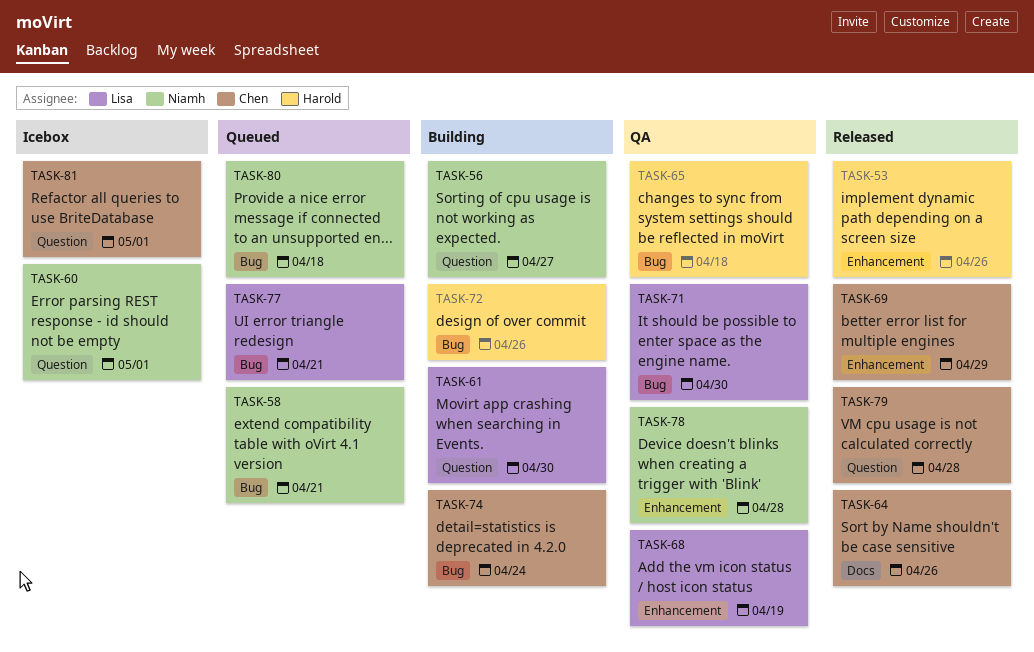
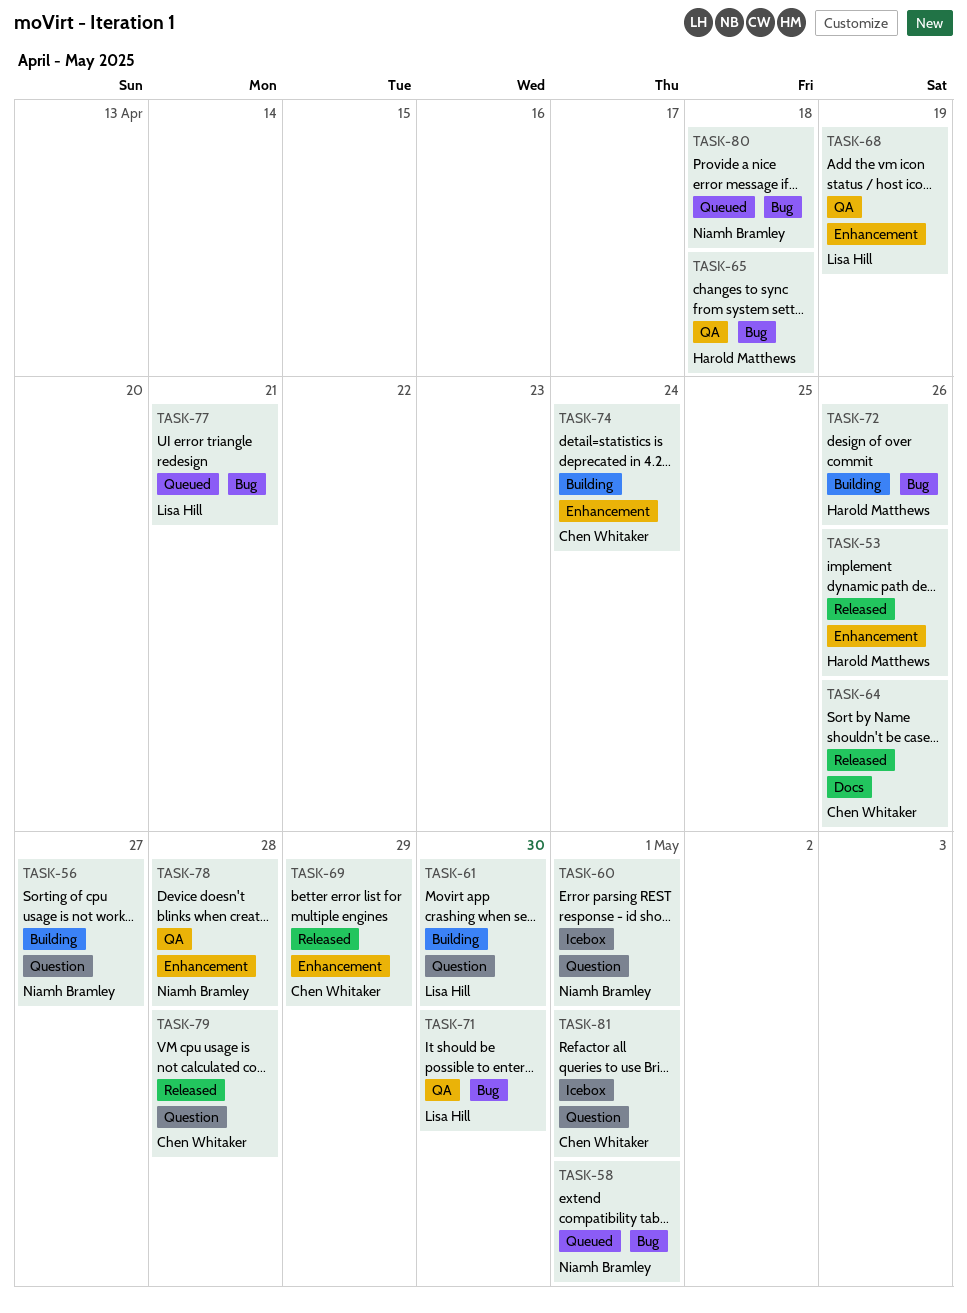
TASK-58, due: Apr 21 -> May 1
TASK-74, label: Bug -> Enhancement

